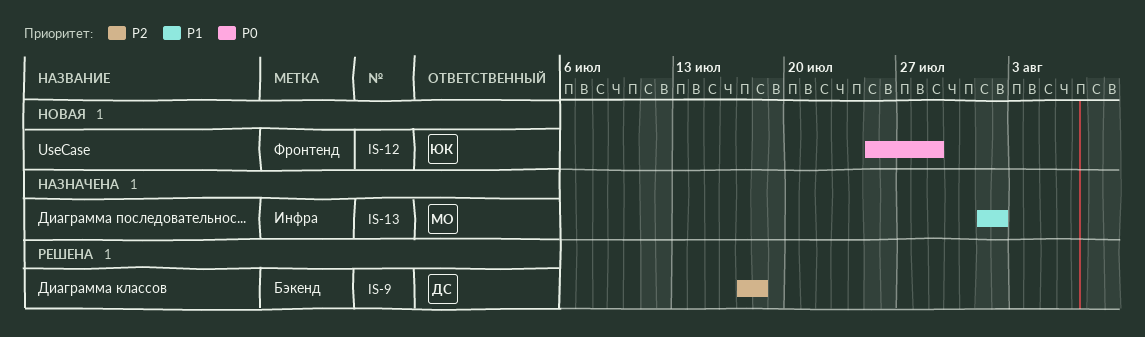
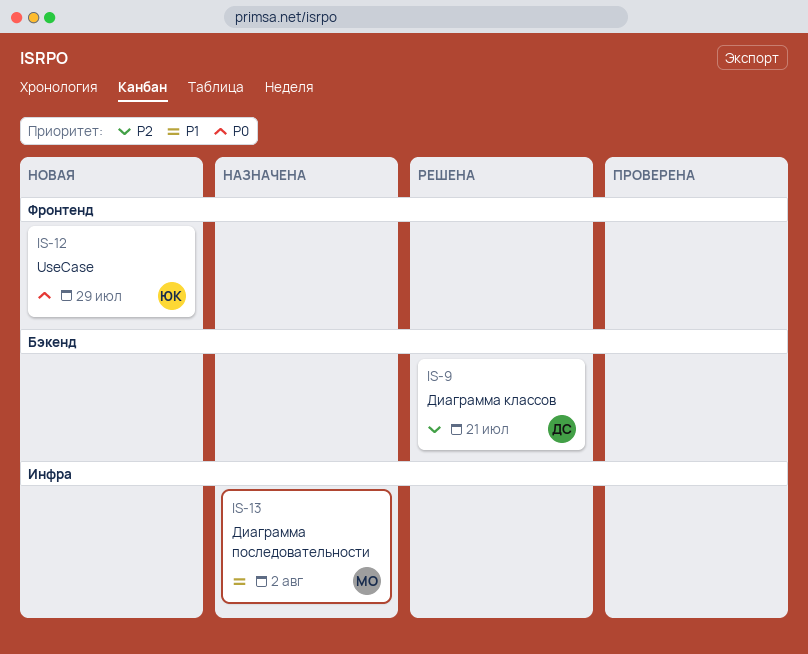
IS-9, due: Jul 18 -> Jul 21

